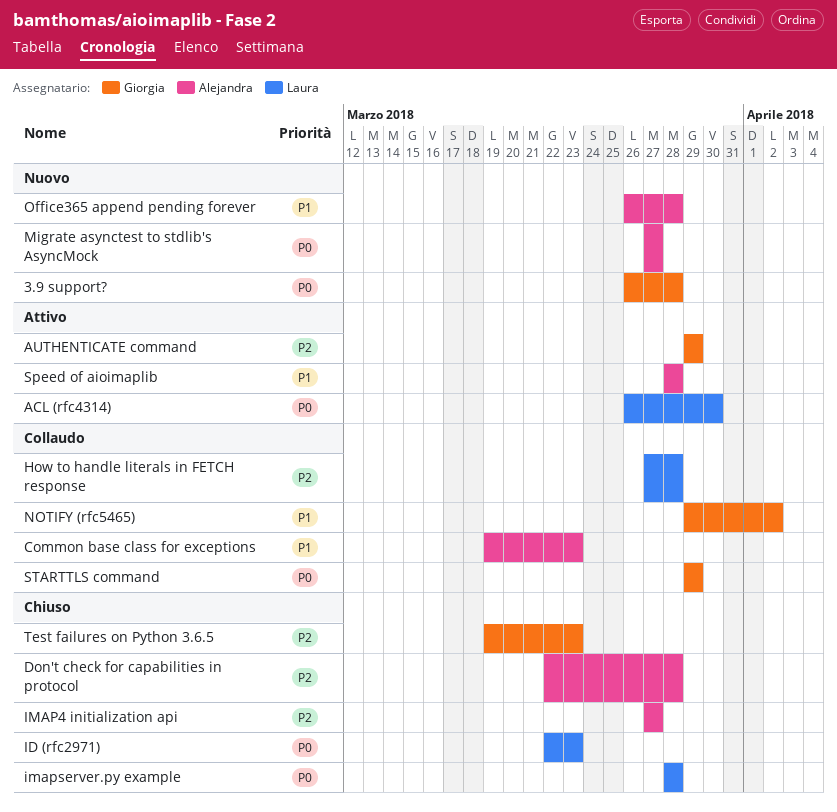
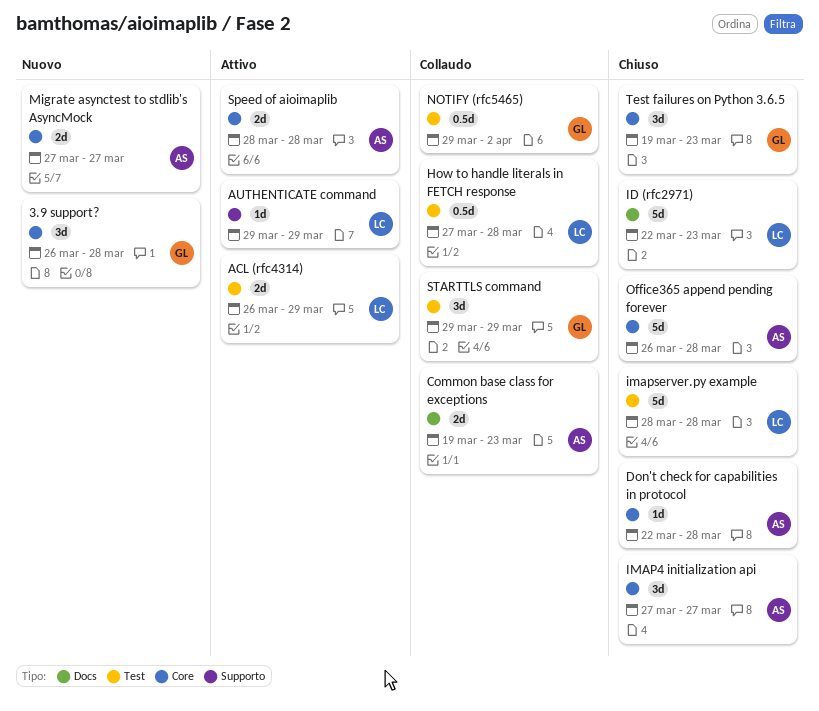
ACL (rfc4314), due: Mar 30 -> Mar 29
AUTHENTICATE command, owner: Giorgia -> Laura
Office365 append pending forever, status: Nuovo -> Chiuso

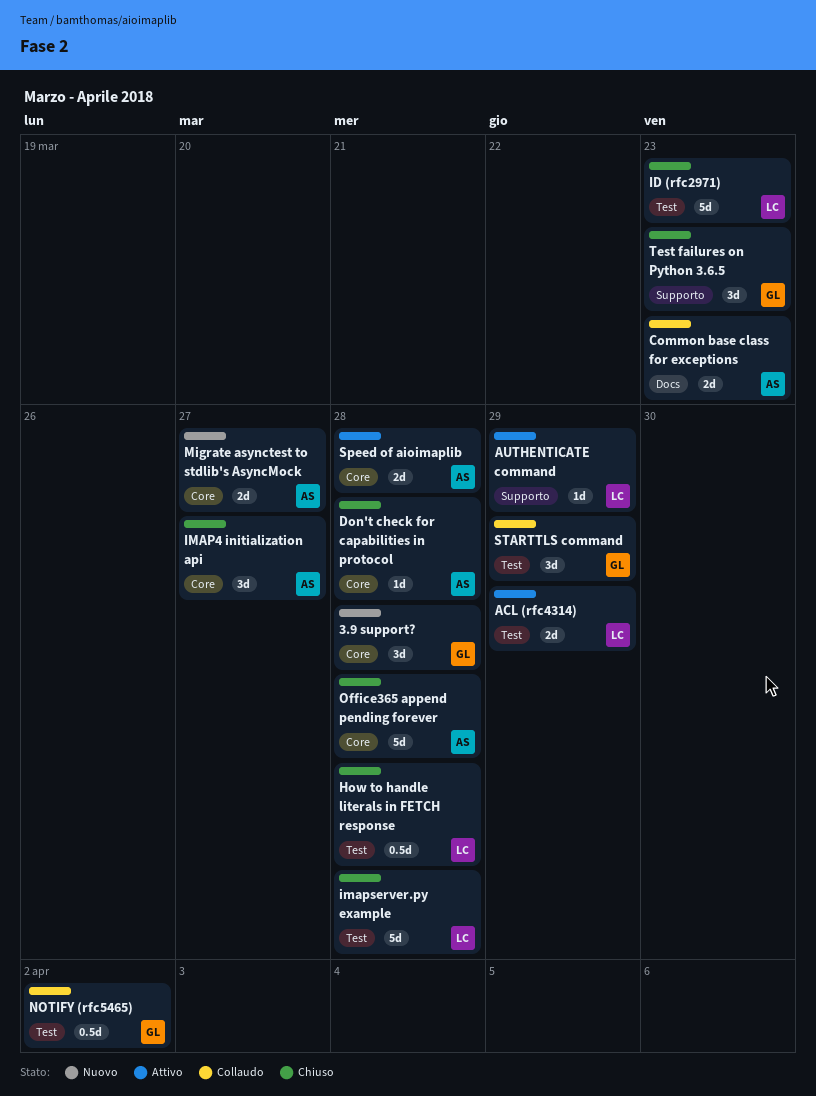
How to handle literals in FETCH response, status: Collaudo -> Chiuso
ID (rfc2971), label: Docs -> Test
Test failures on Python 3.6.5, label: Core -> Supporto

